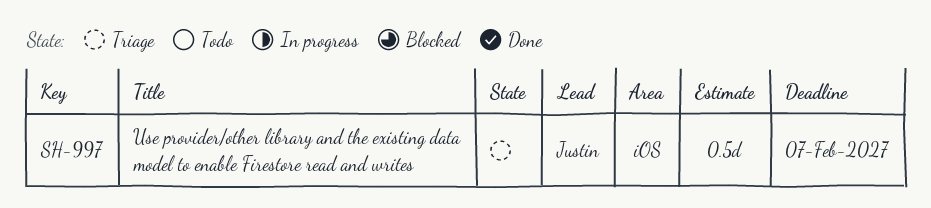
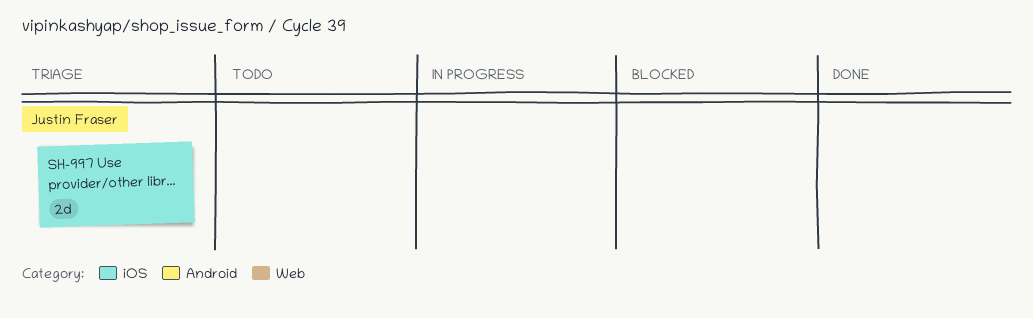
SH-997, estimate: 0.5d -> 2d

